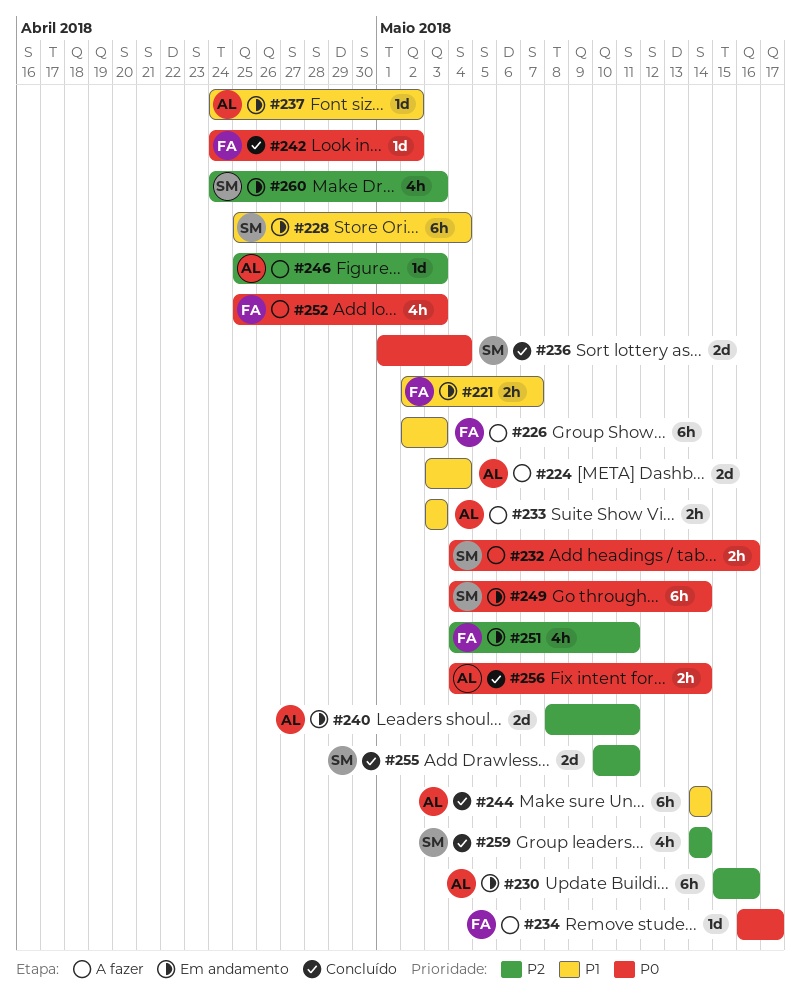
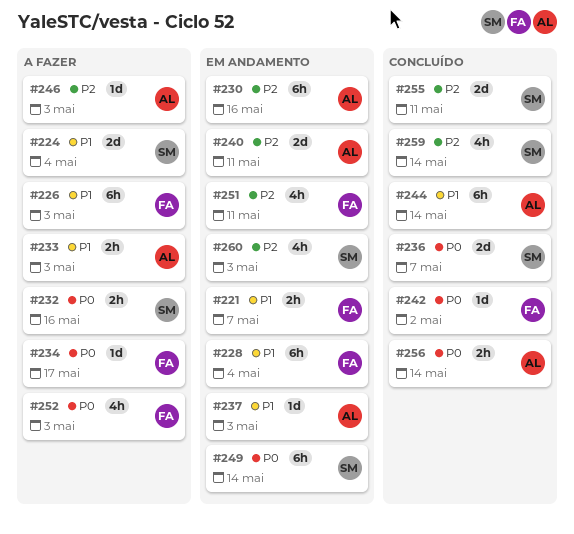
#224, owner: AL -> SM
#228, owner: SM -> FA
#236, due: May 4 -> May 7
#237, due: May 2 -> May 3

